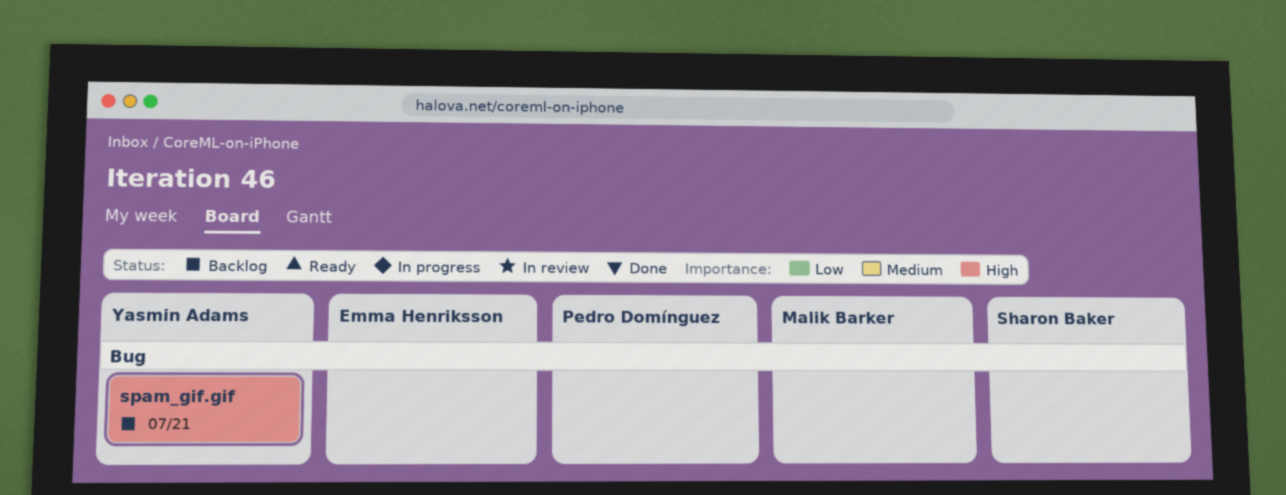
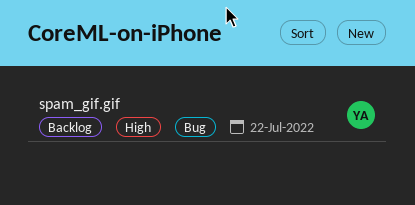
spam_gif.gif, due: Jul 21 -> Jul 22

